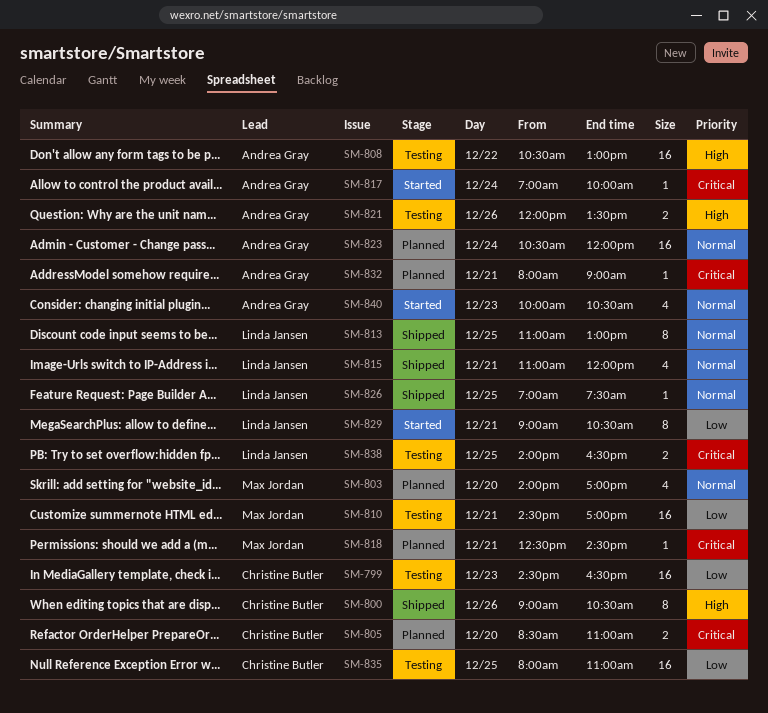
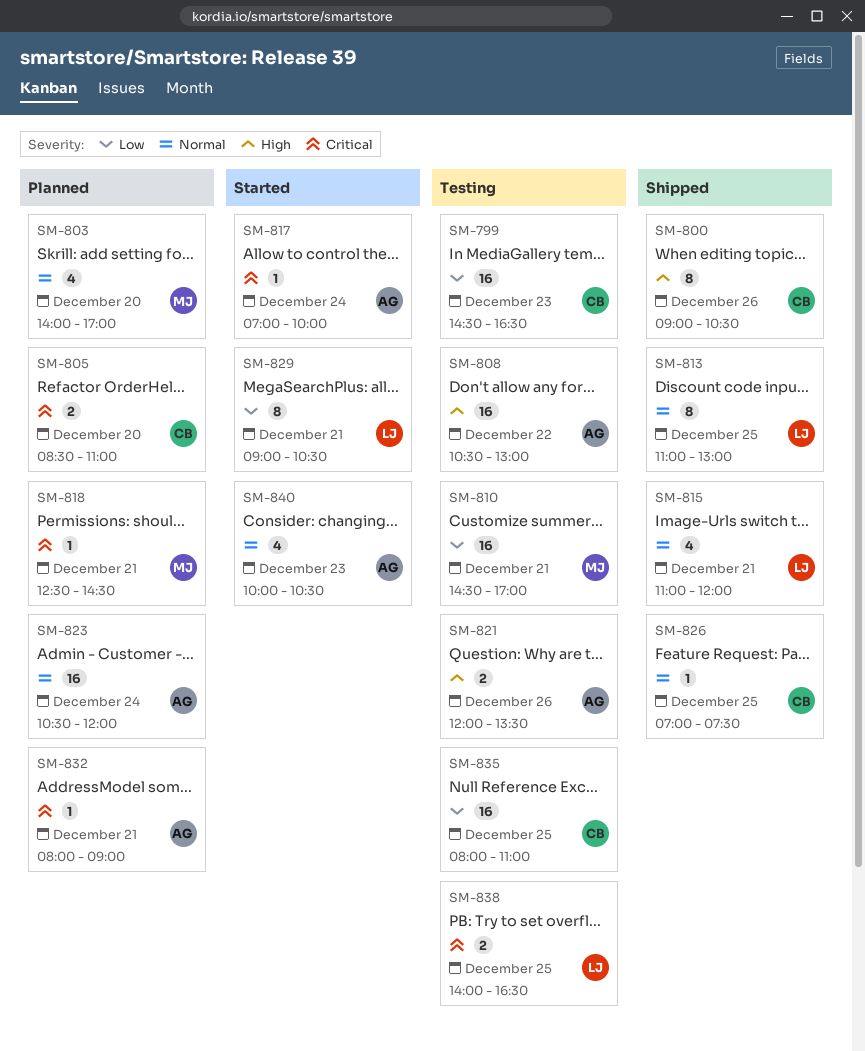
SM-826, owner: Linda Jansen -> Christine Butler

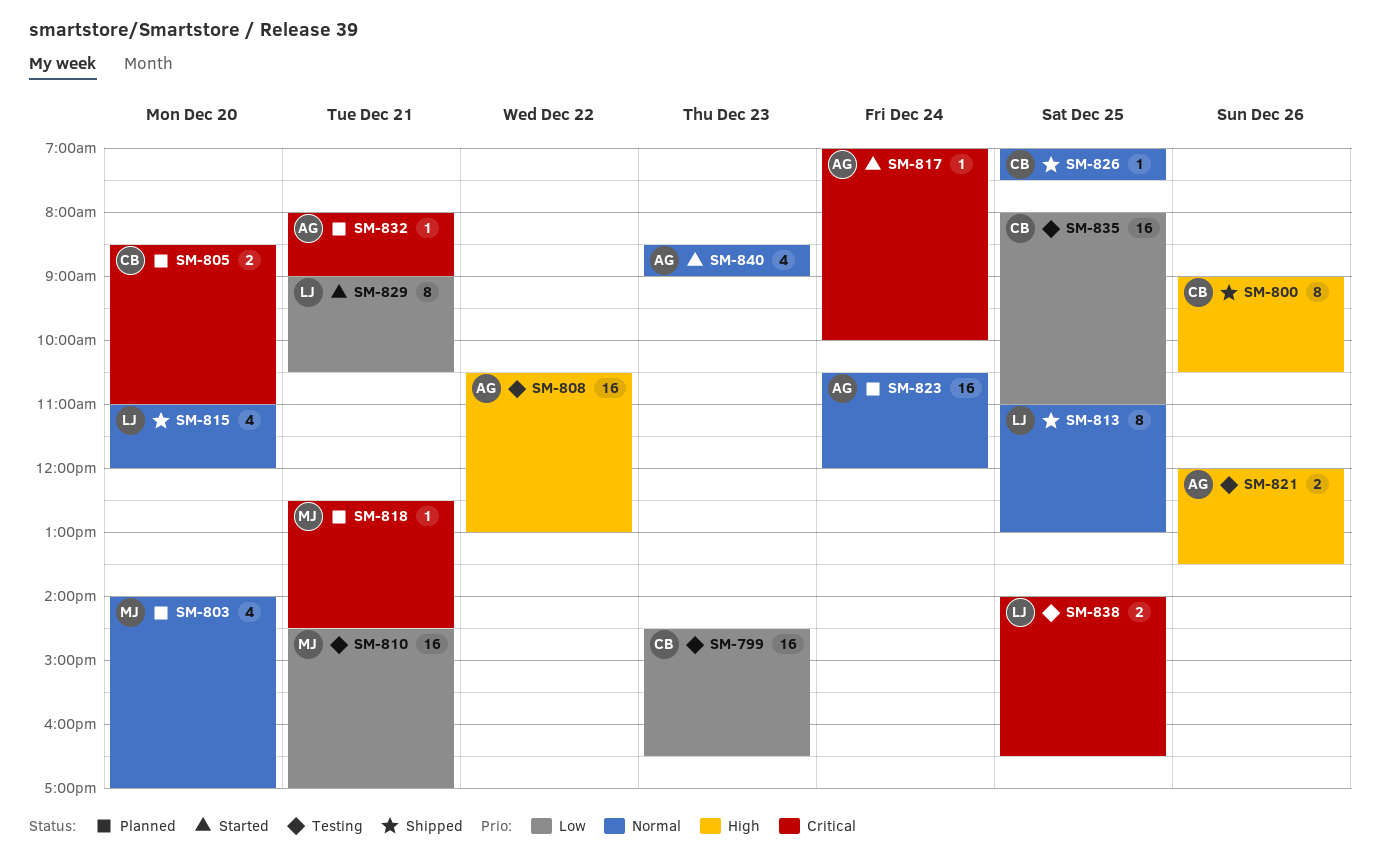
SM-815, day: Dec 21 -> Dec 20
SM-840, begins: 10:00 -> 08:30
SM-840, ends: 10:30 -> 09:00

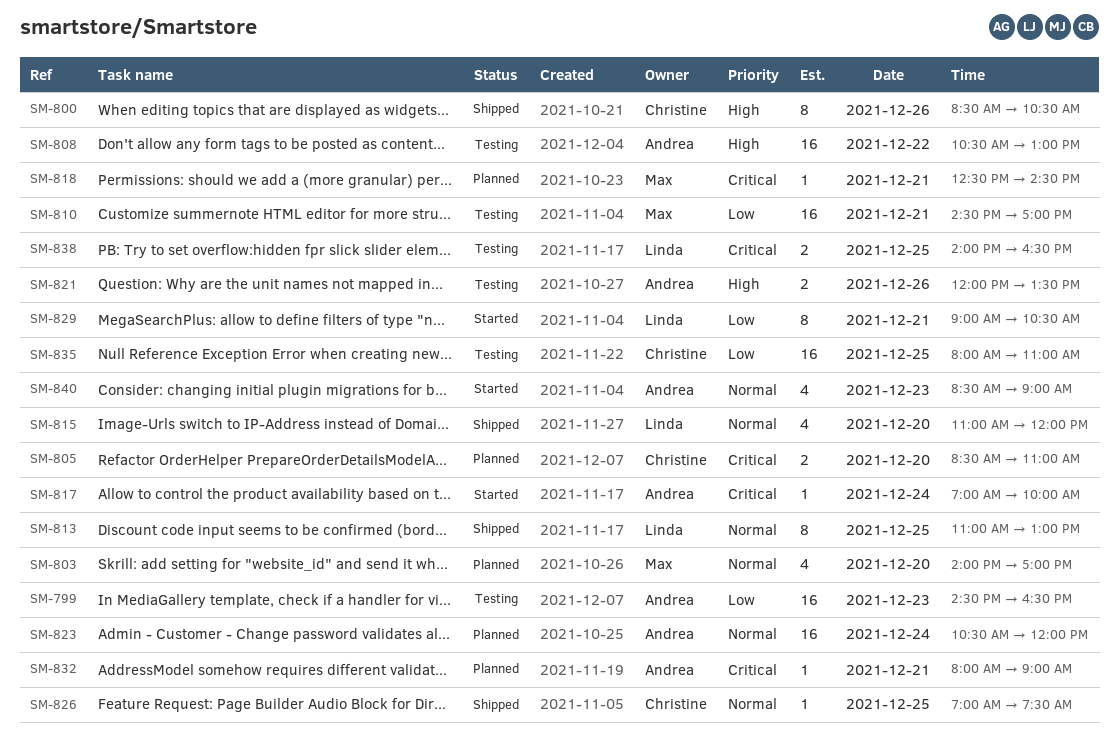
SM-799, owner: Christine -> Andrea
SM-800, begins: 09:00 -> 08:30

